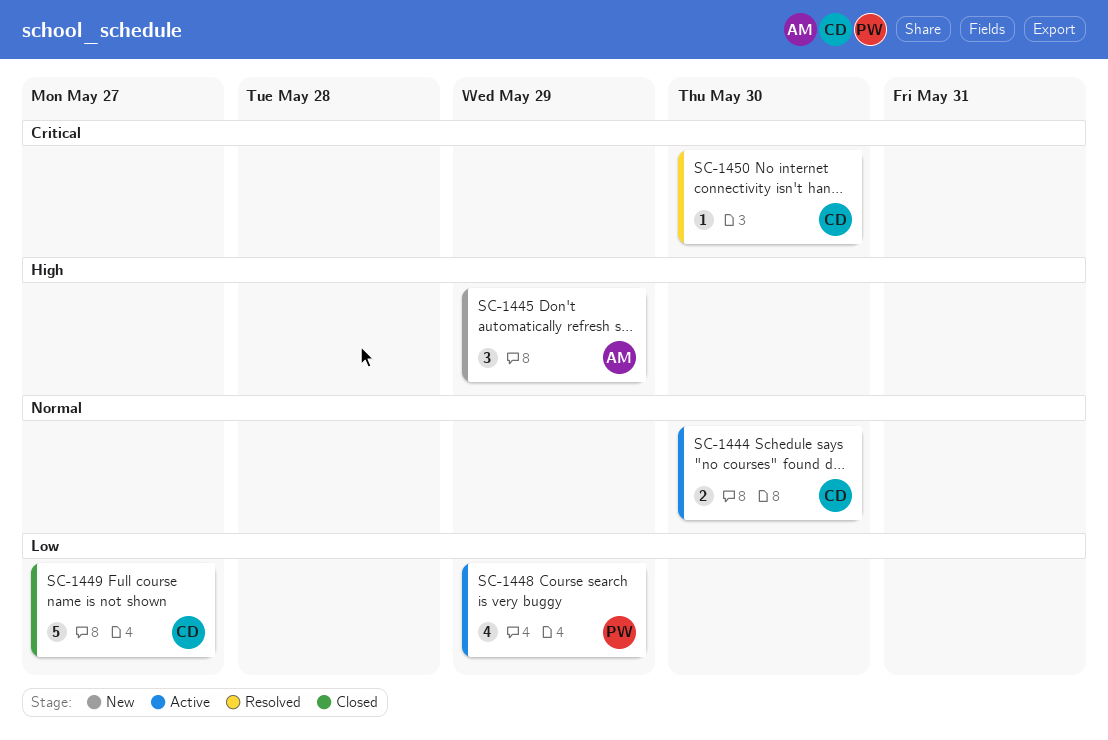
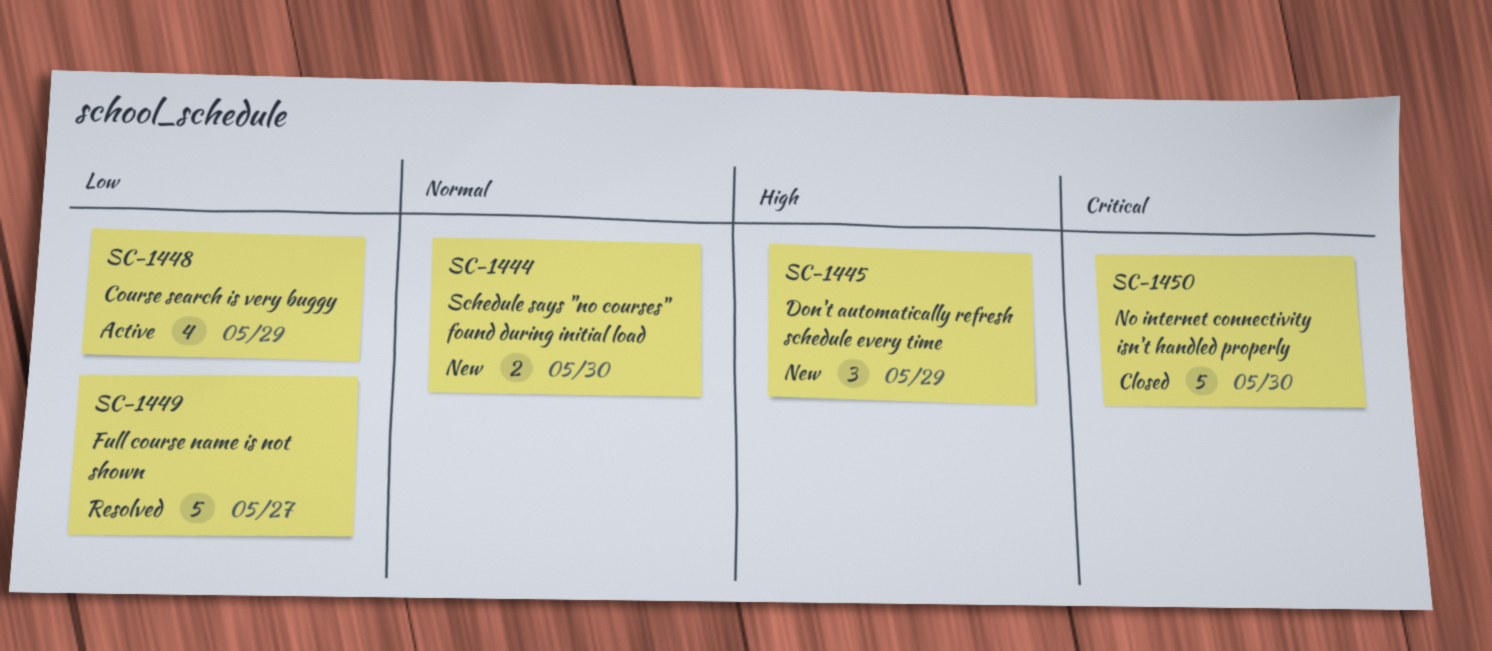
SC-1444, status: Active -> New
SC-1449, status: Closed -> Resolved
SC-1450, status: Resolved -> Closed
SC-1450, estimate: 1 -> 5

